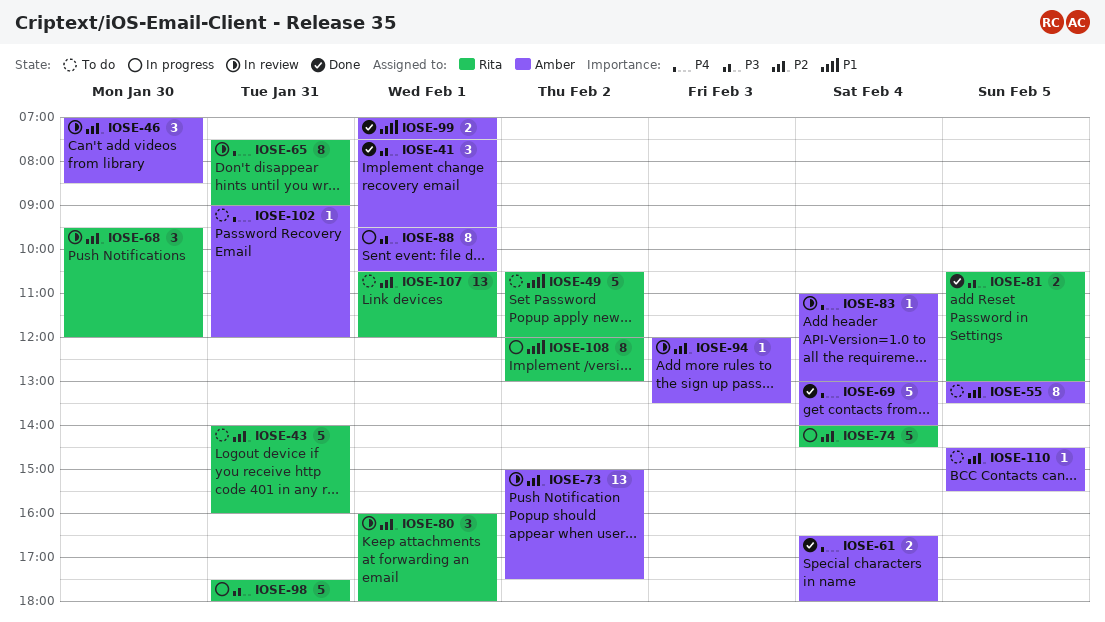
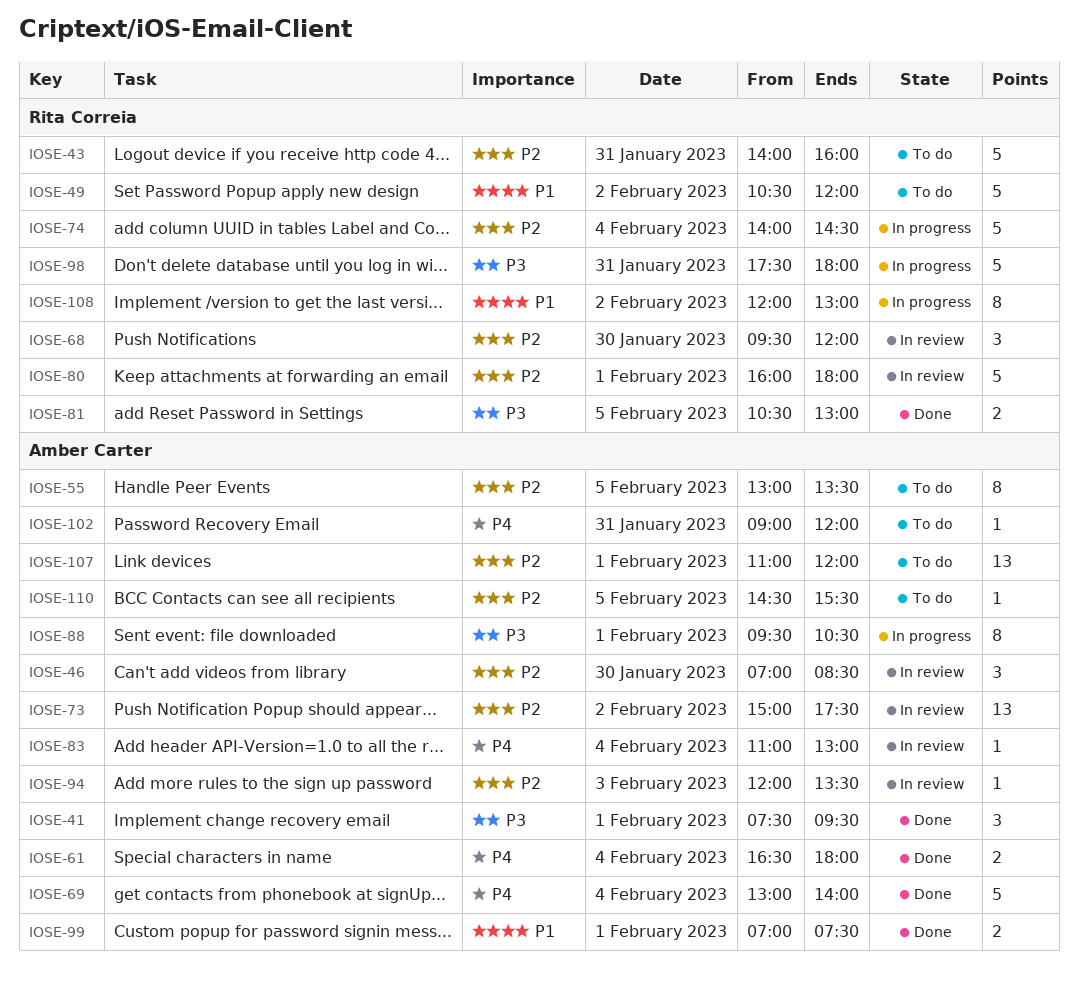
IOSE-65: present -> none
IOSE-80, estimate: 3 -> 5
IOSE-107, owner: Rita Correia -> Amber Carter
IOSE-107, begins: 10:30 -> 11:00

